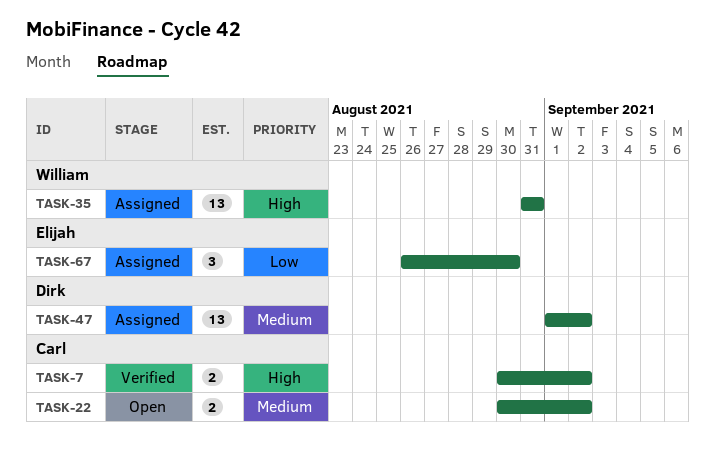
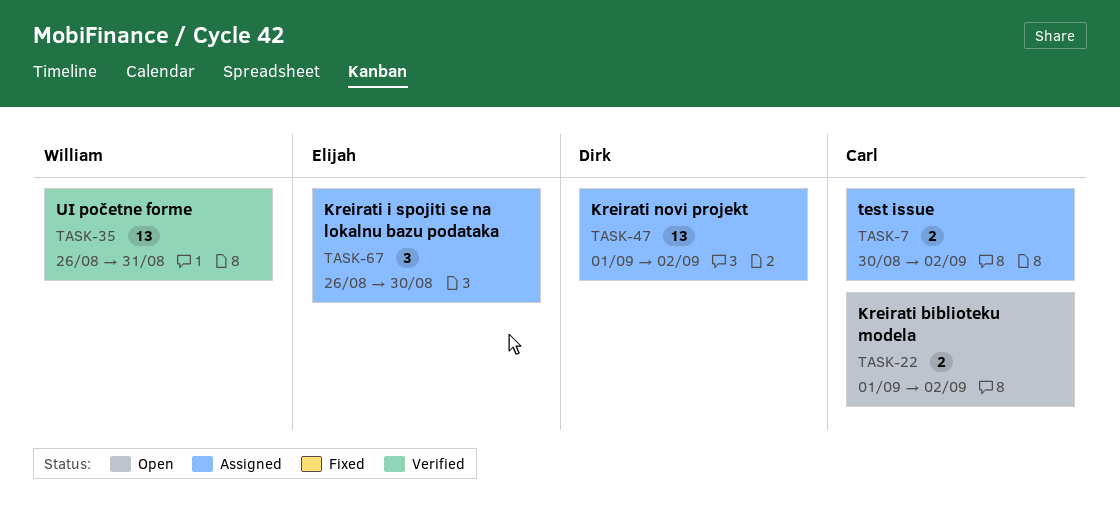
TASK-7, status: Verified -> Assigned
TASK-22, start: Aug 30 -> Sep 1
TASK-35, status: Assigned -> Verified
TASK-35, start: Aug 31 -> Aug 26

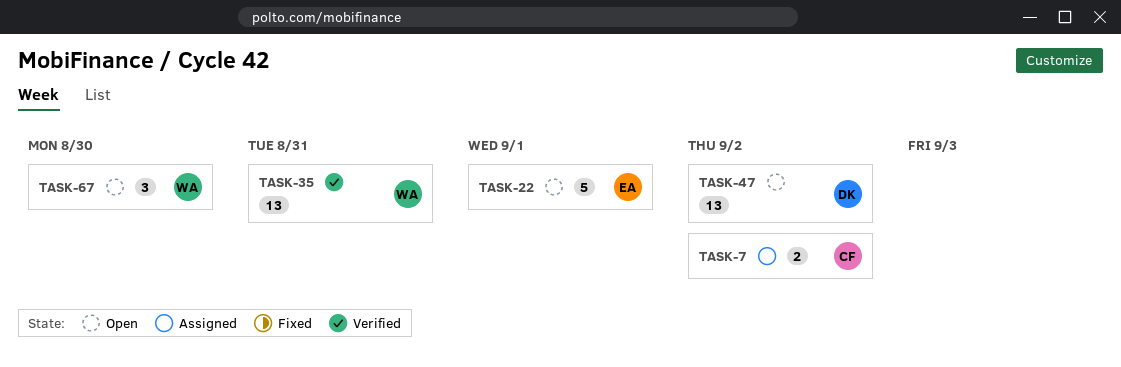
TASK-22, owner: Carl -> Elijah
TASK-22, estimate: 2 -> 5
TASK-22, due: Sep 2 -> Sep 1
TASK-47, status: Assigned -> Open
TASK-67, status: Assigned -> Open
TASK-67, owner: Elijah -> William

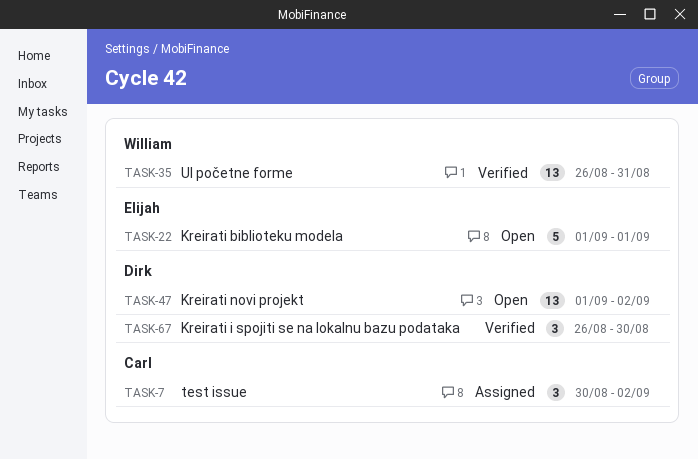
TASK-7, estimate: 2 -> 3
TASK-67, status: Open -> Verified
TASK-67, owner: William -> Dirk

